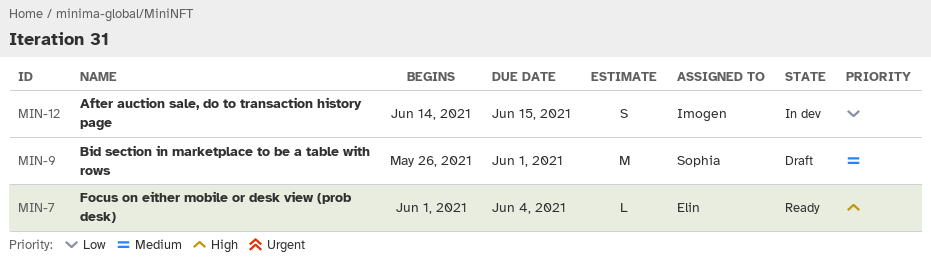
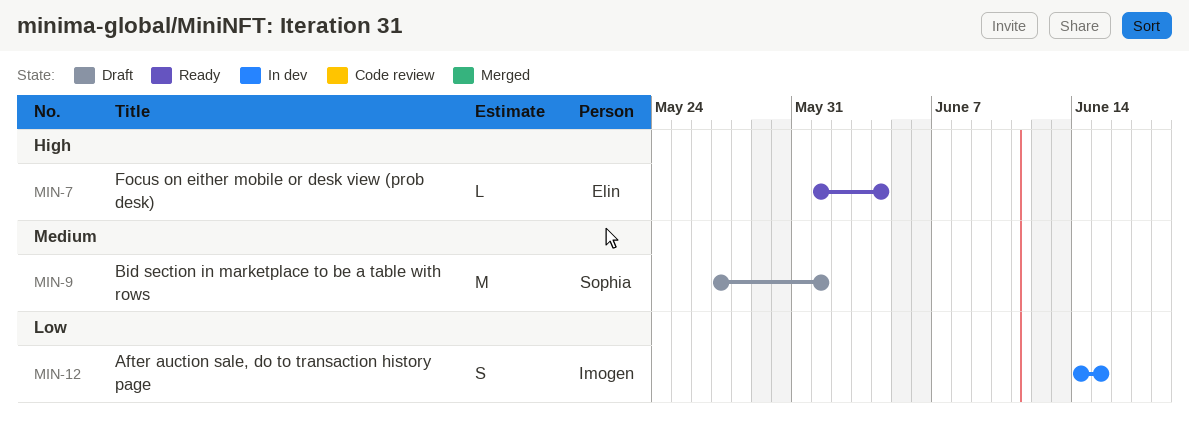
MIN-9, start: May 26 -> May 27

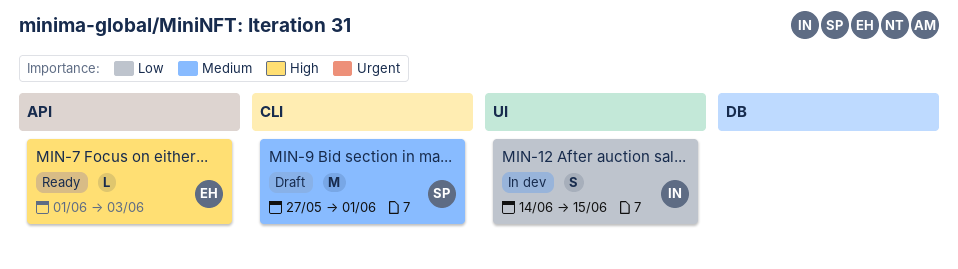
MIN-7, due: Jun 4 -> Jun 3

